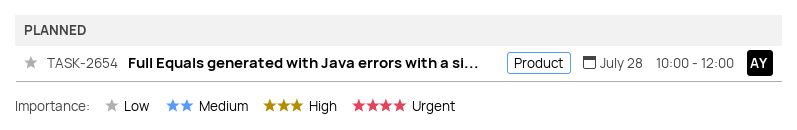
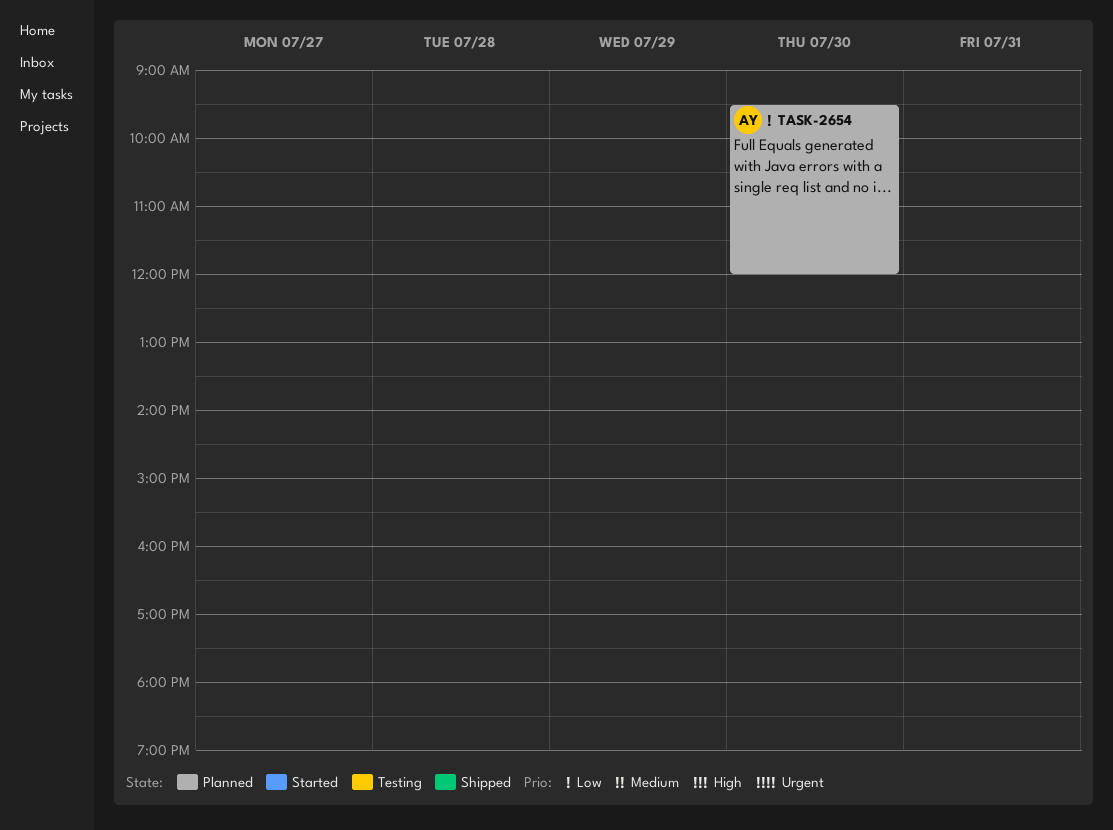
TASK-2654, day: Jul 28 -> Jul 30
TASK-2654, begins: 10:00 -> 09:30

